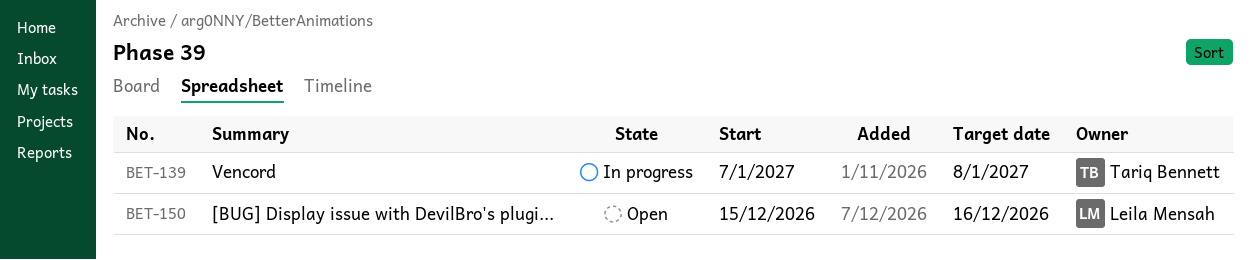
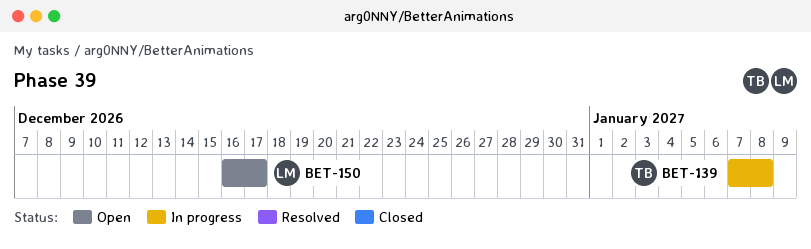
BET-150, start: Dec 15 -> Dec 16
BET-150, due: Dec 16 -> Dec 17

